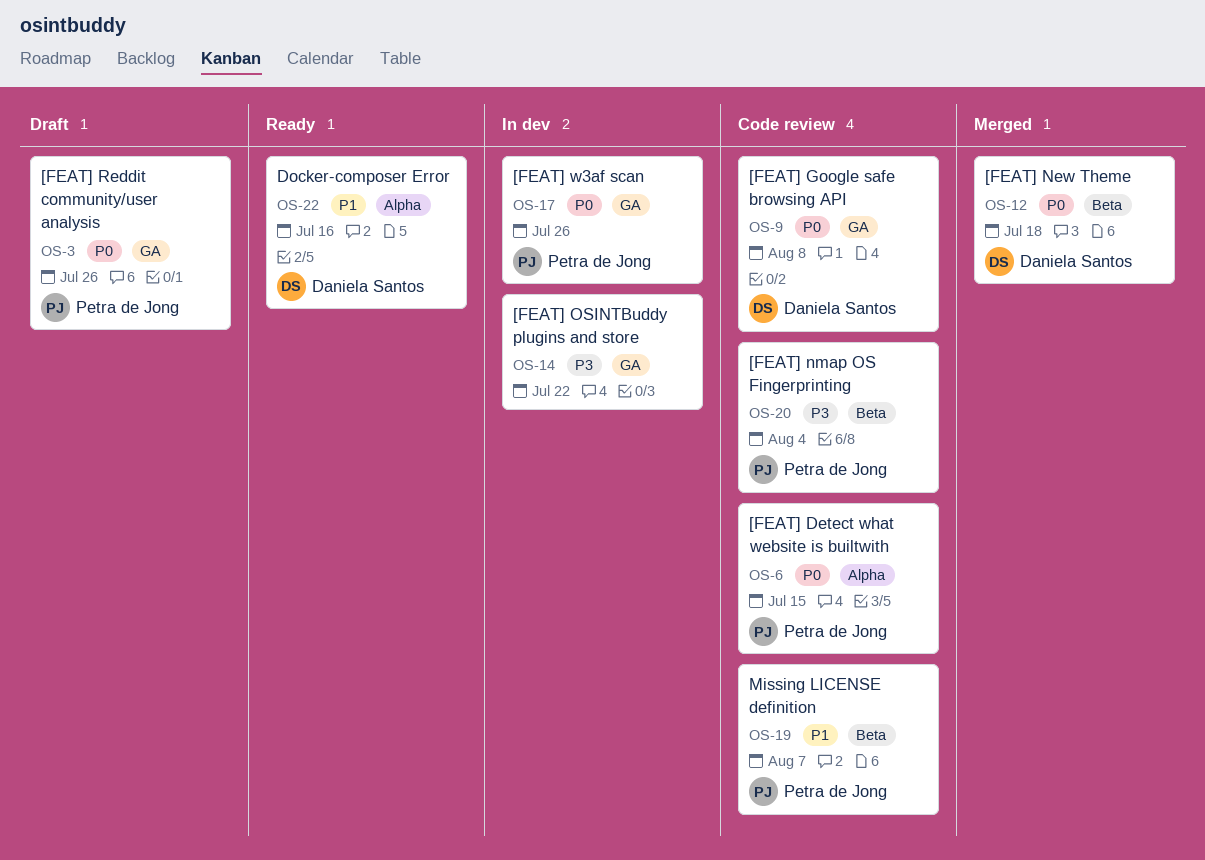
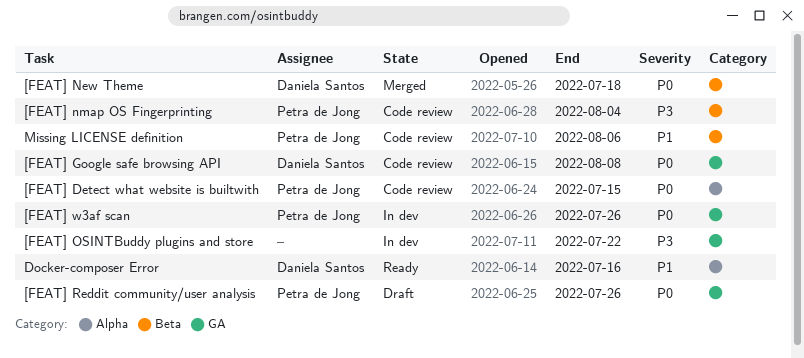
Missing LICENSE definition, due: Aug 7 -> Aug 6

